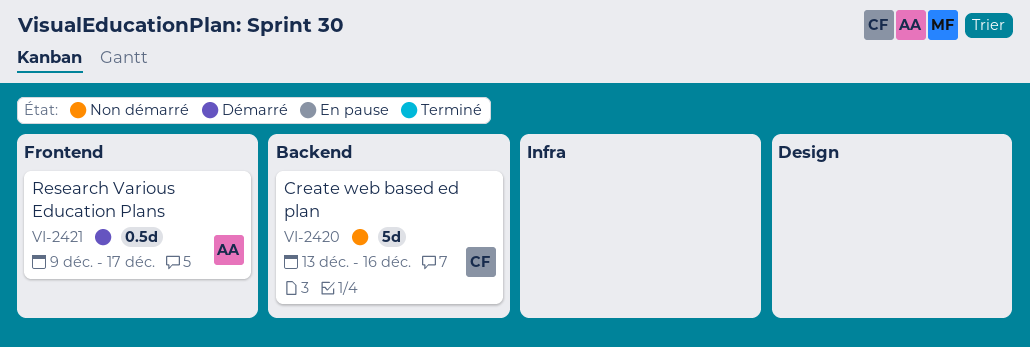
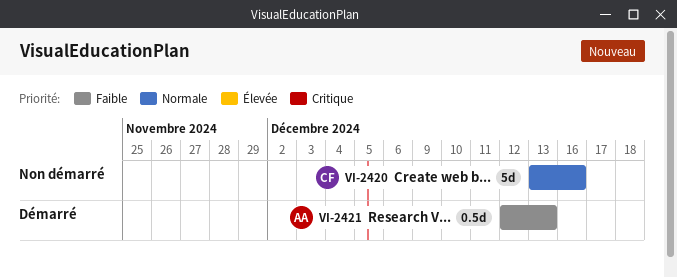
VI-2421, start: Dec 9 -> Dec 12
VI-2421, due: Dec 17 -> Dec 13

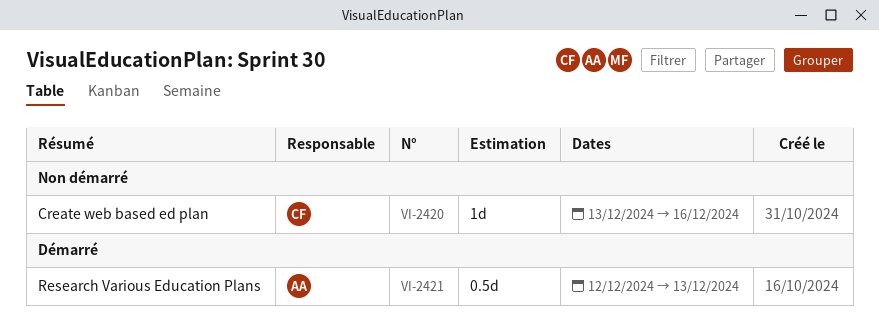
VI-2420, estimate: 5d -> 1d

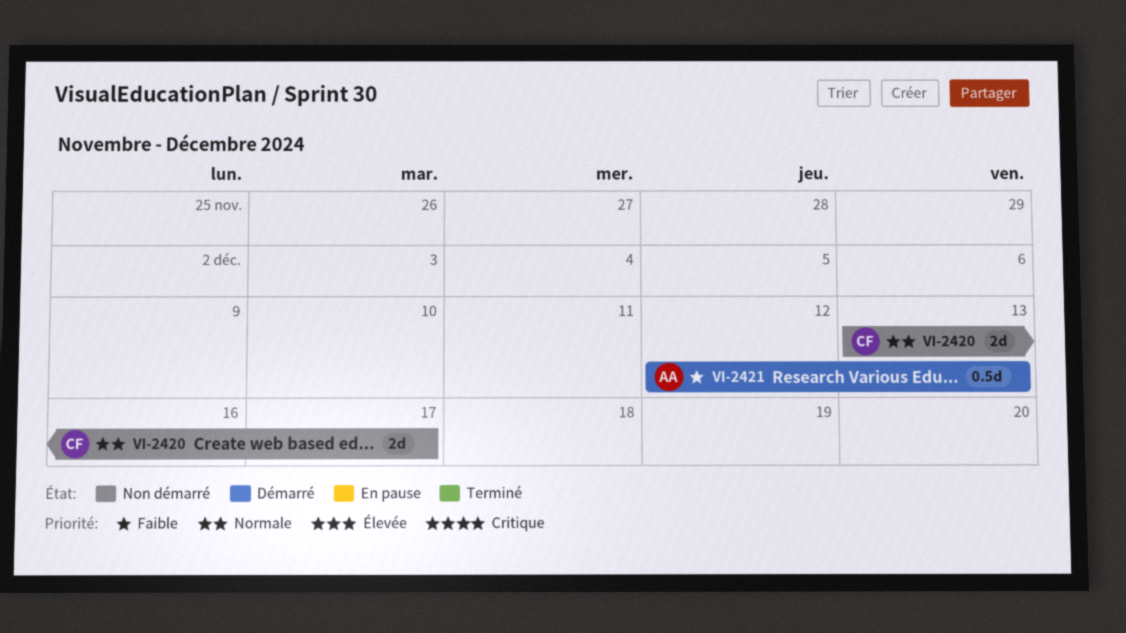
VI-2420, estimate: 1d -> 2d
VI-2420, due: Dec 16 -> Dec 17

